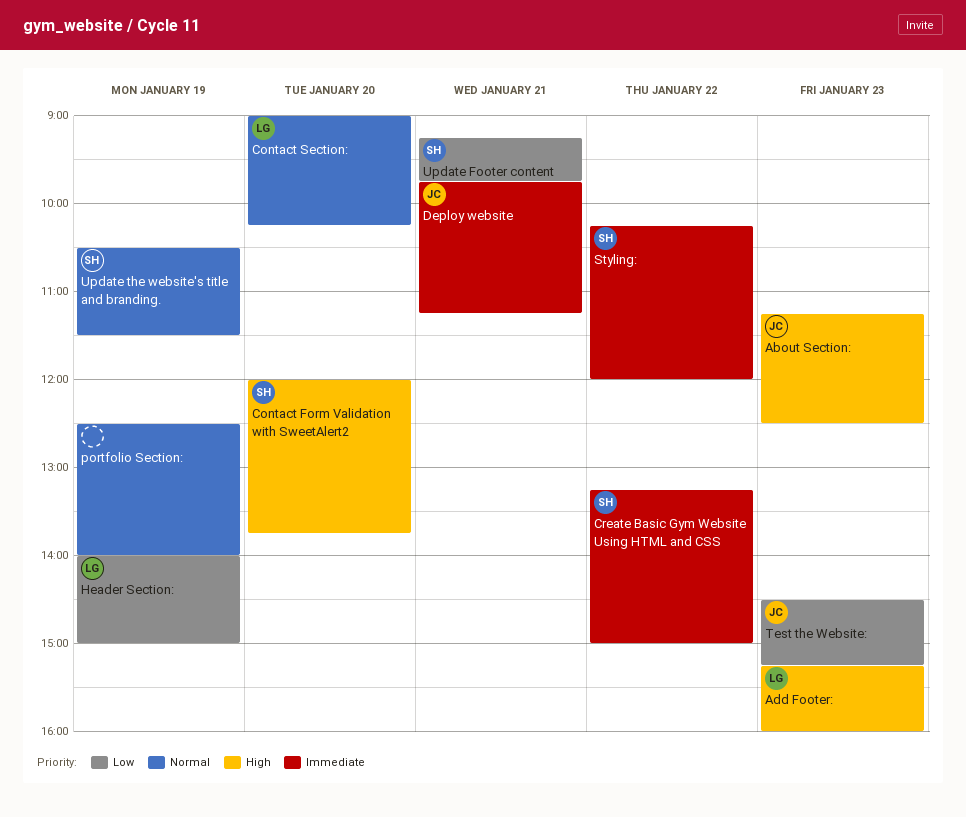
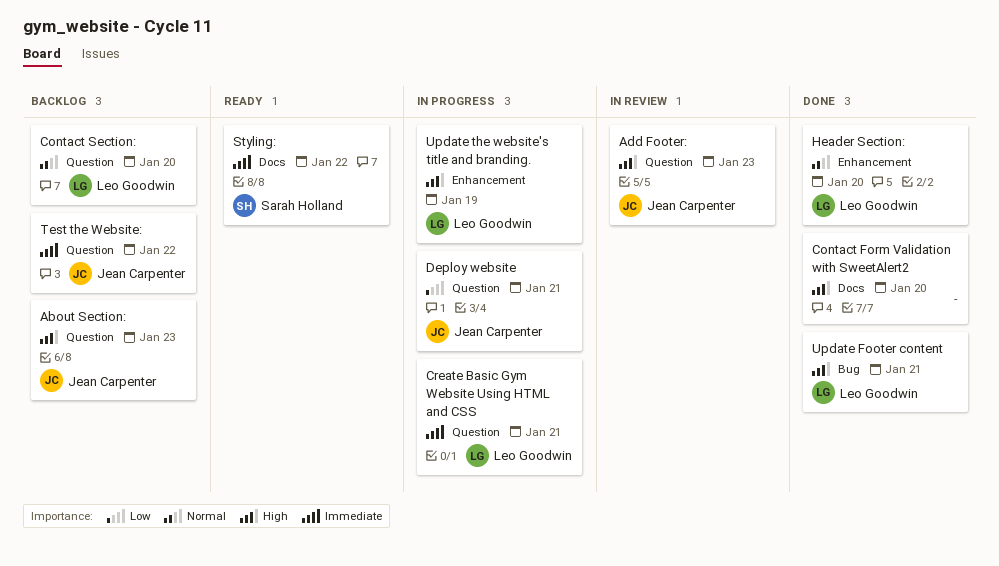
Add Footer:, owner: Leo Goodwin -> Jean Carpenter
Contact Form Validation with SweetAlert2, owner: Sarah Holland -> none
Create Basic Gym Website Using HTML and CSS, owner: Sarah Holland -> Leo Goodwin
Create Basic Gym Website Using HTML and CSS, day: Jan 22 -> Jan 21
Deploy website, priority: Immediate -> Low
Header Section:, priority: Low -> Normal
Header Section:, day: Jan 19 -> Jan 20
portfolio Section:: present -> none
Test the Website:, priority: Low -> Immediate
Test the Website:, day: Jan 23 -> Jan 22
Update Footer content, owner: Sarah Holland -> Leo Goodwin
Update Footer content, priority: Low -> High
Update the website's title and branding., owner: Sarah Holland -> Leo Goodwin
Update the website's title and branding., priority: Normal -> High

